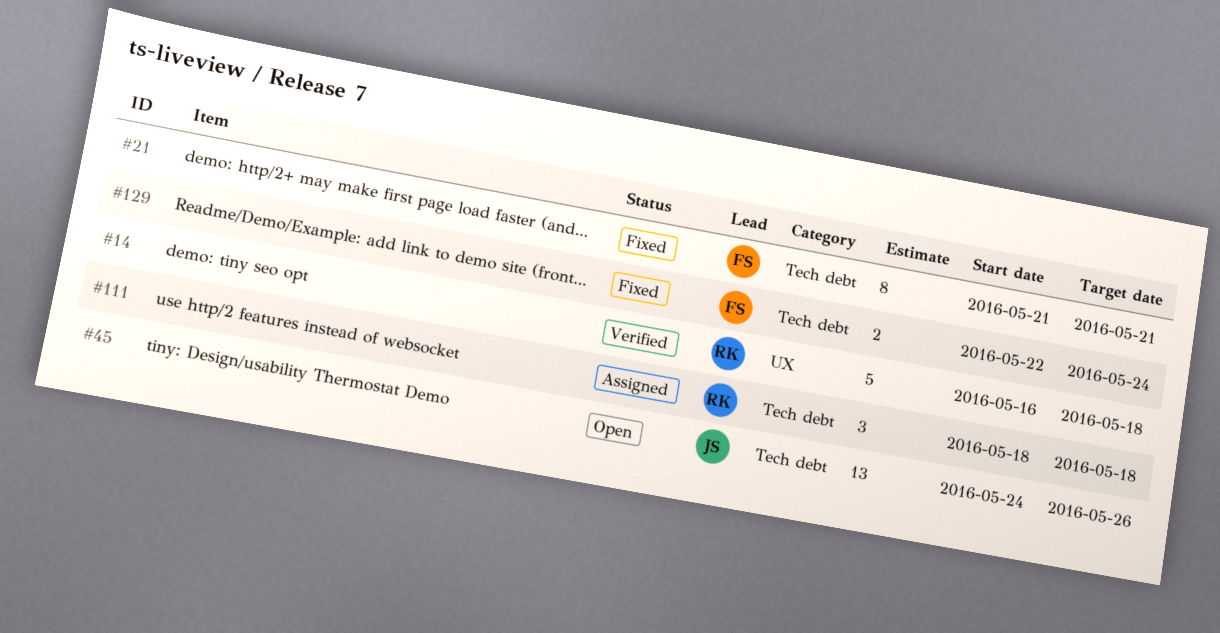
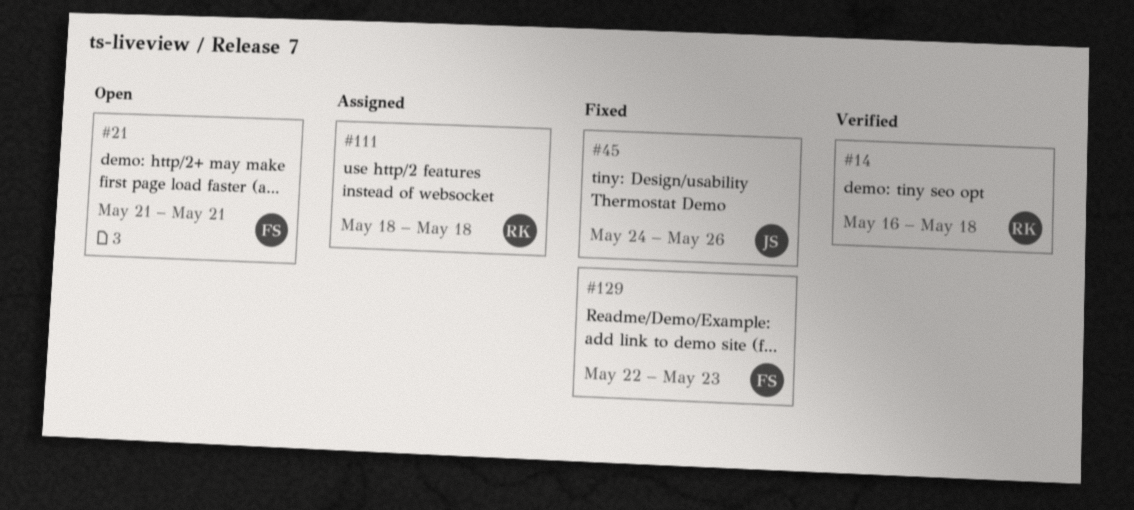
#21, status: Fixed -> Open
#45, status: Open -> Fixed
#129, due: May 24 -> May 23

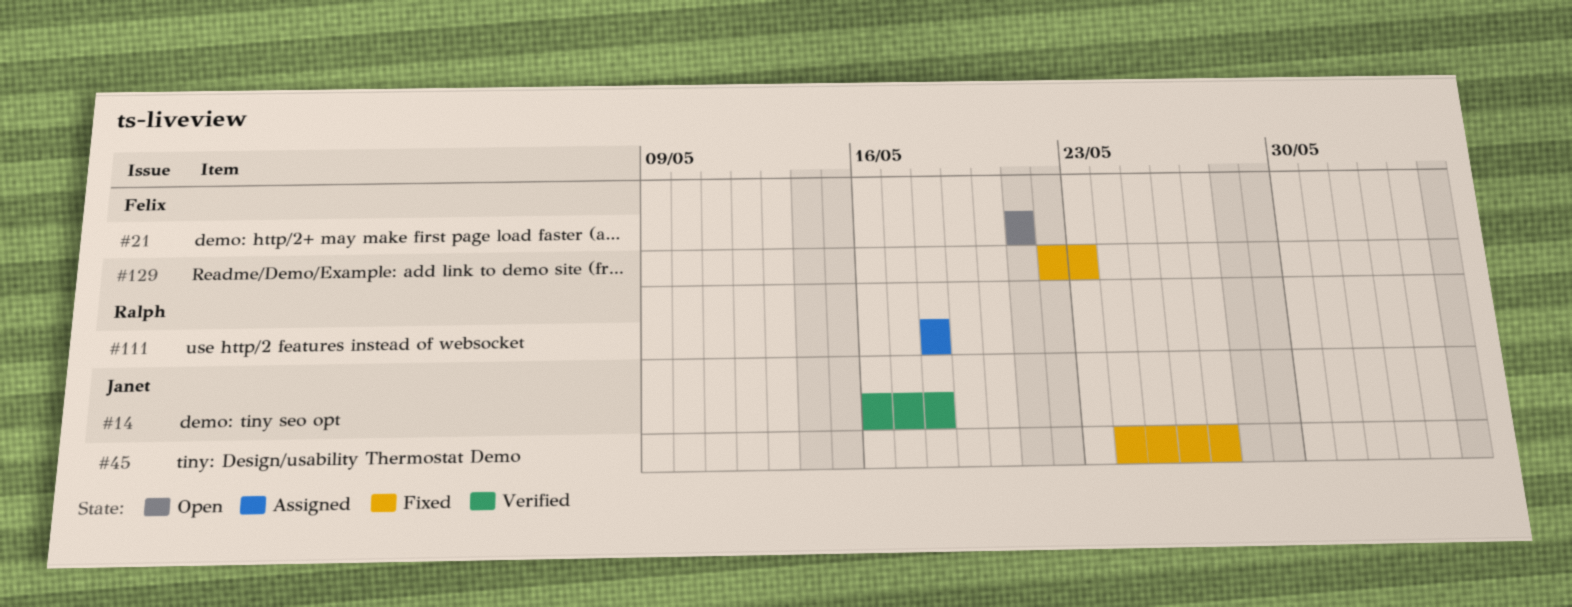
#14, owner: Ralph -> Janet
#45, due: May 26 -> May 27

